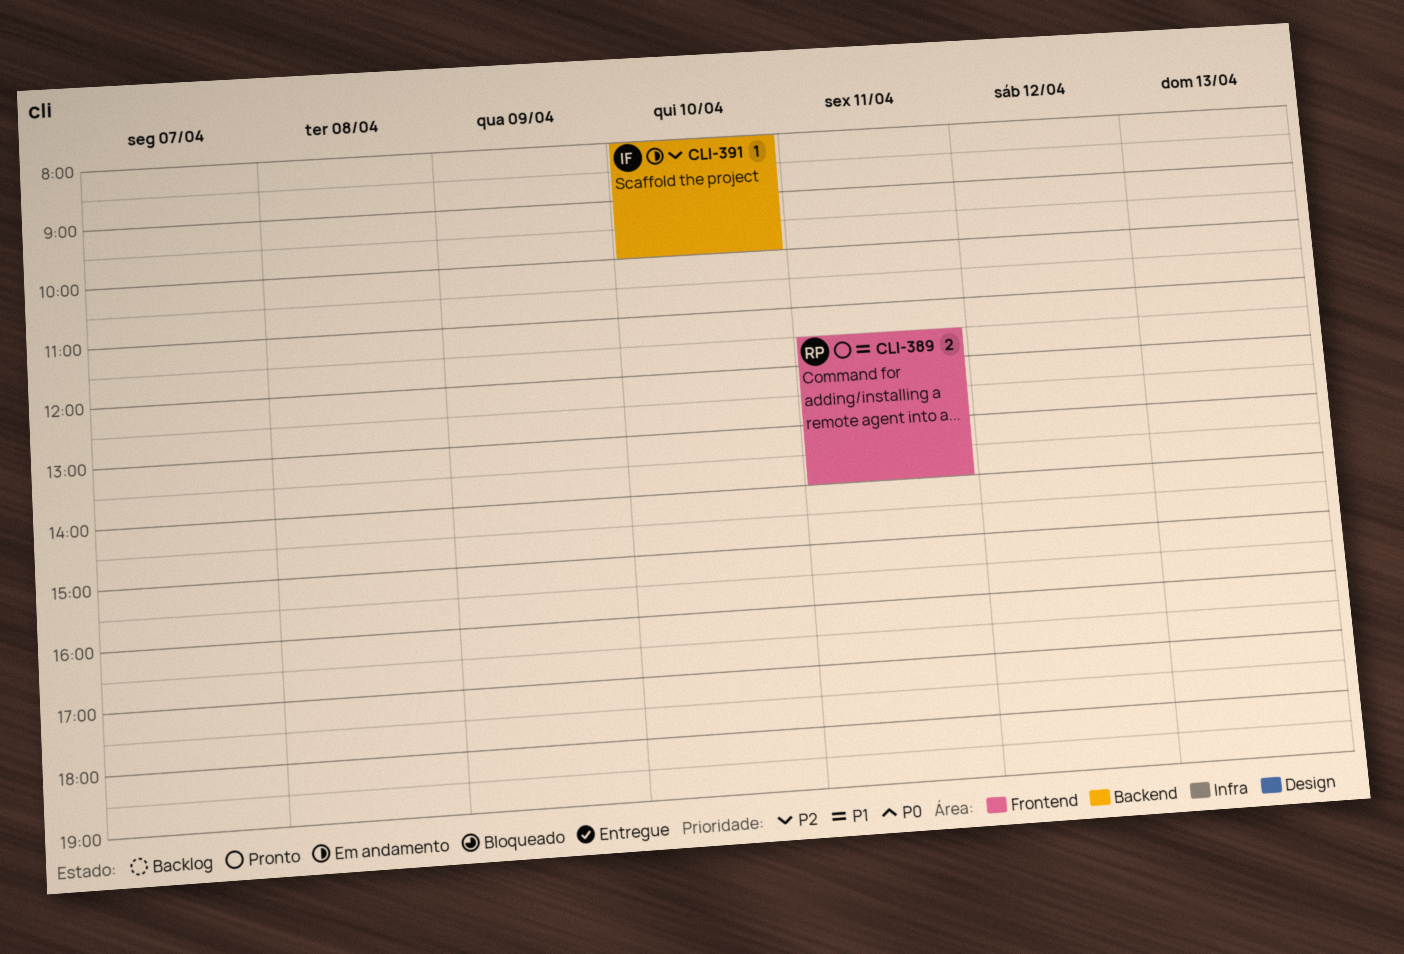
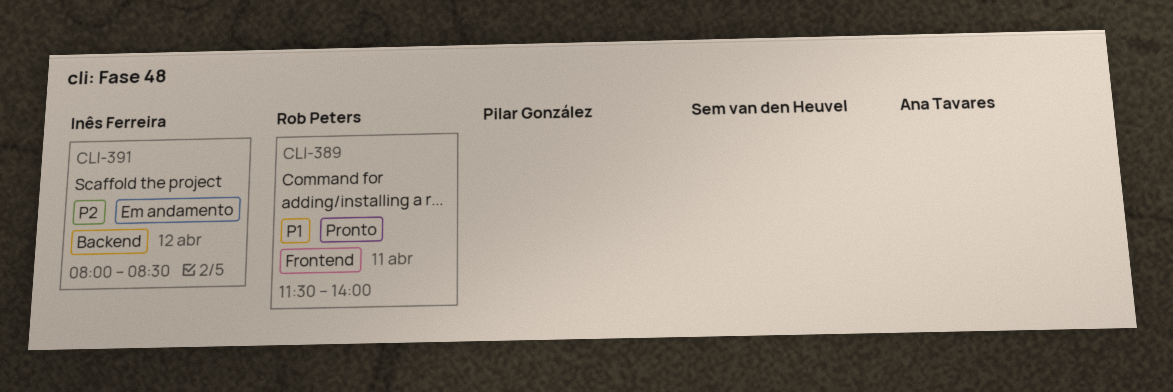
CLI-391, day: Apr 10 -> Apr 12
CLI-391, ends: 10:00 -> 08:30

